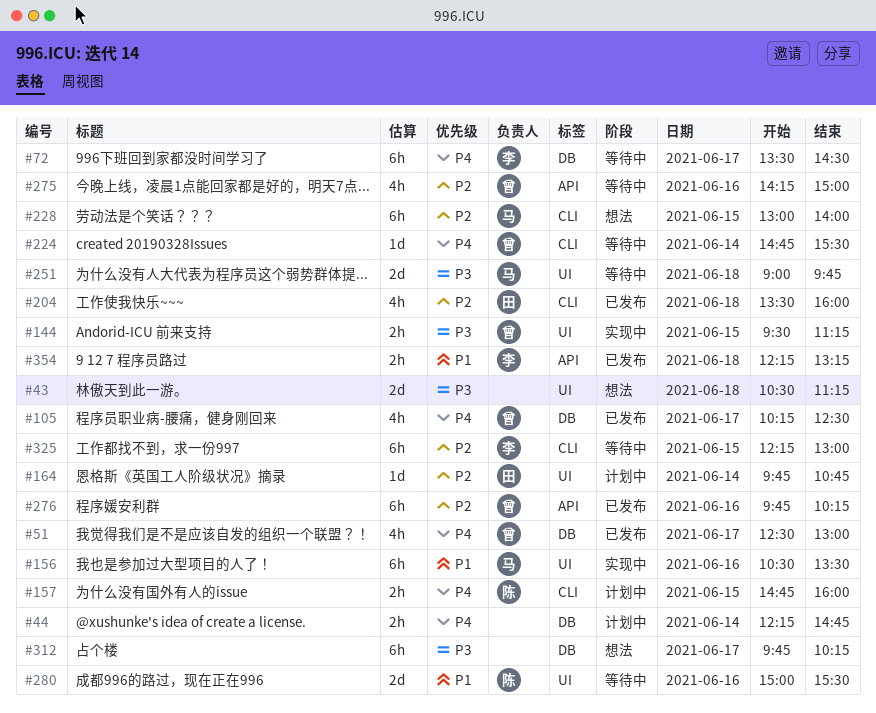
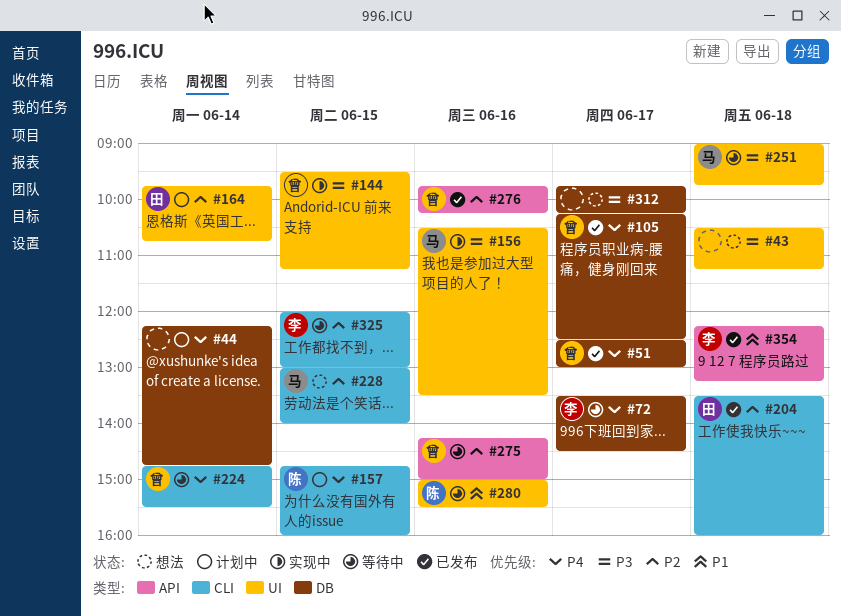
#156, priority: P1 -> P3
#325, begins: 12:15 -> 12:00

